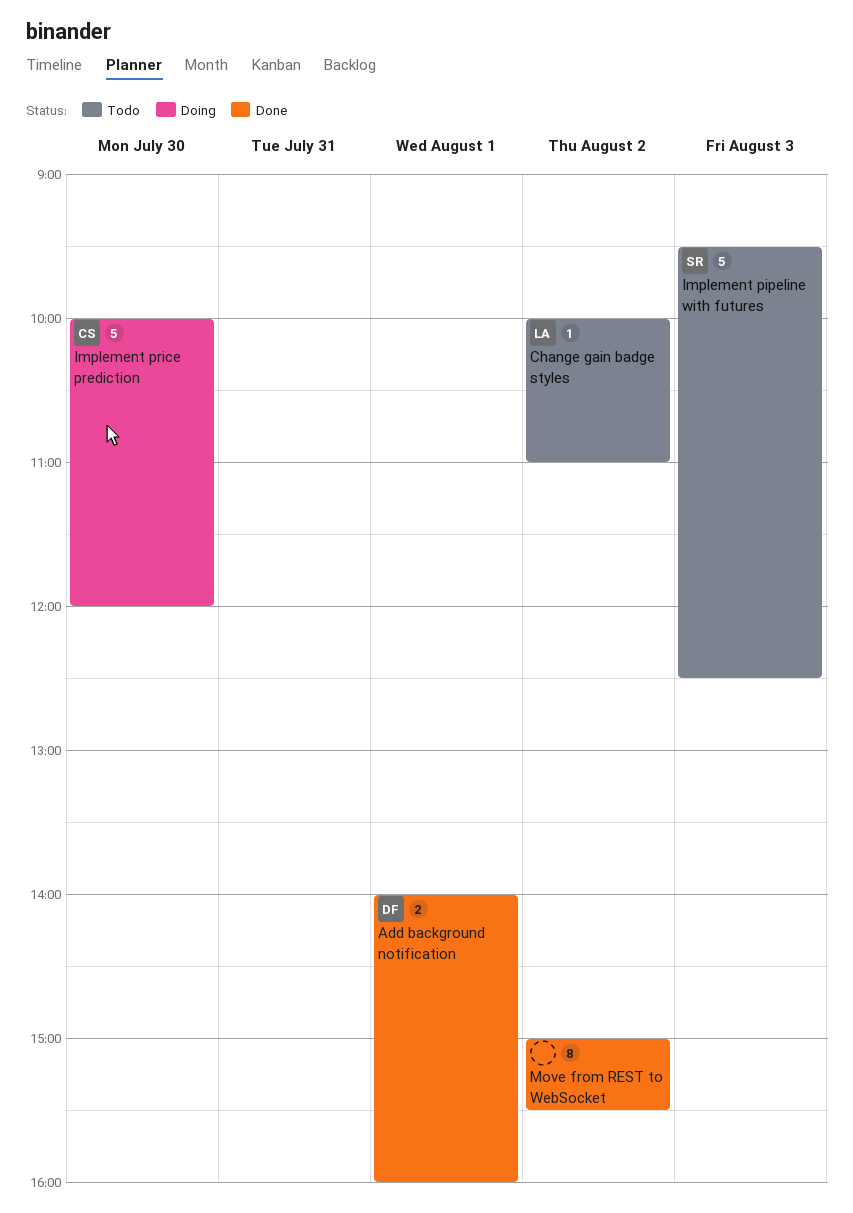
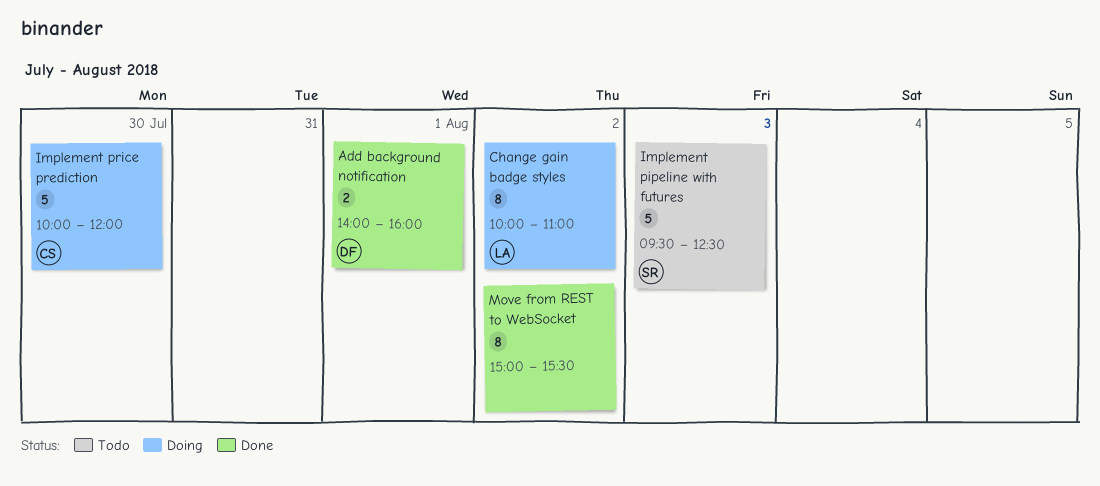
Change gain badge styles, status: Todo -> Doing
Change gain badge styles, estimate: 1 -> 8

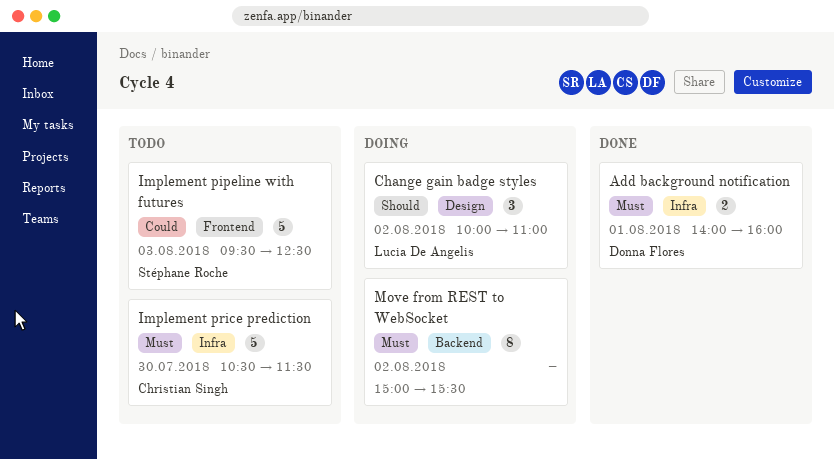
Change gain badge styles, estimate: 8 -> 3
Implement price prediction, status: Doing -> Todo
Implement price prediction, begins: 10:00 -> 10:30
Implement price prediction, ends: 12:00 -> 11:30
Move from REST to WebSocket, status: Done -> Doing

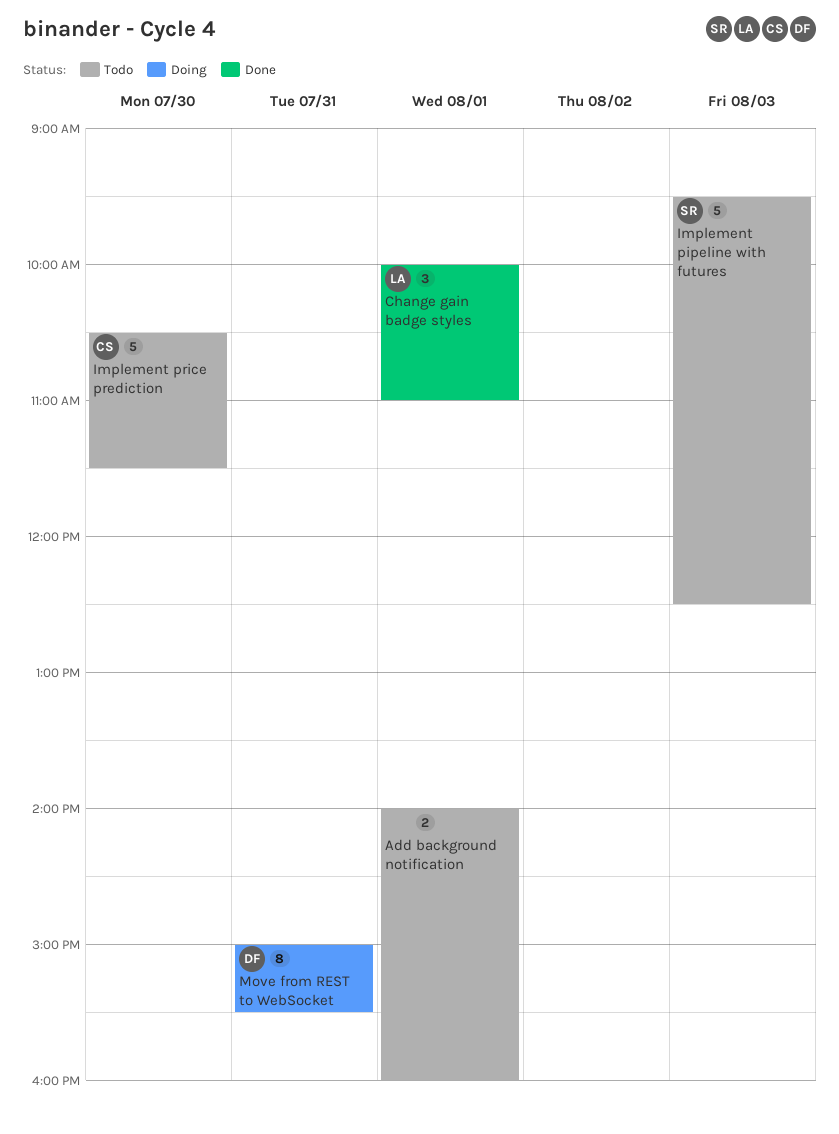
Add background notification, status: Done -> Todo
Add background notification, owner: Donna Flores -> none
Change gain badge styles, status: Doing -> Done
Change gain badge styles, day: Aug 2 -> Aug 1
Move from REST to WebSocket, owner: none -> Donna Flores
Move from REST to WebSocket, day: Aug 2 -> Jul 31

